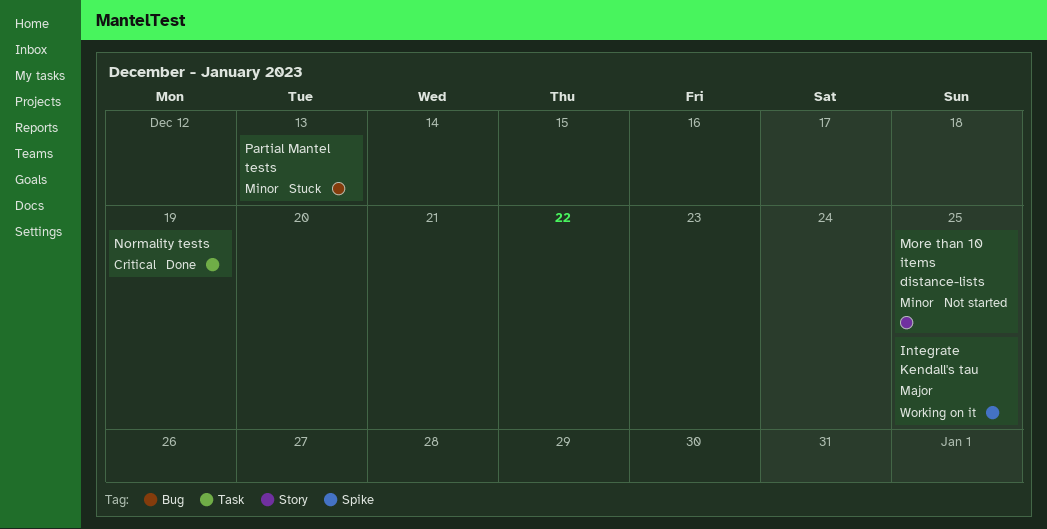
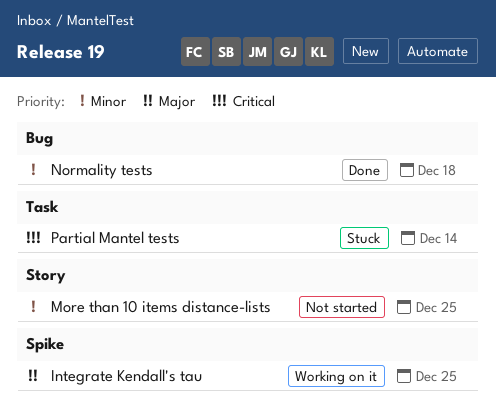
Normality tests, priority: Critical -> Minor
Normality tests, label: Task -> Bug
Normality tests, due: Dec 19 -> Dec 18
Partial Mantel tests, priority: Minor -> Critical
Partial Mantel tests, label: Bug -> Task
Partial Mantel tests, due: Dec 13 -> Dec 14

